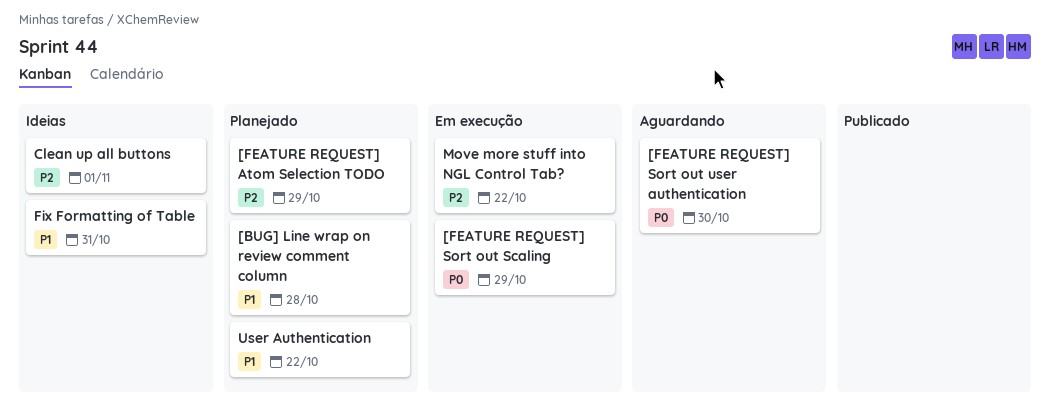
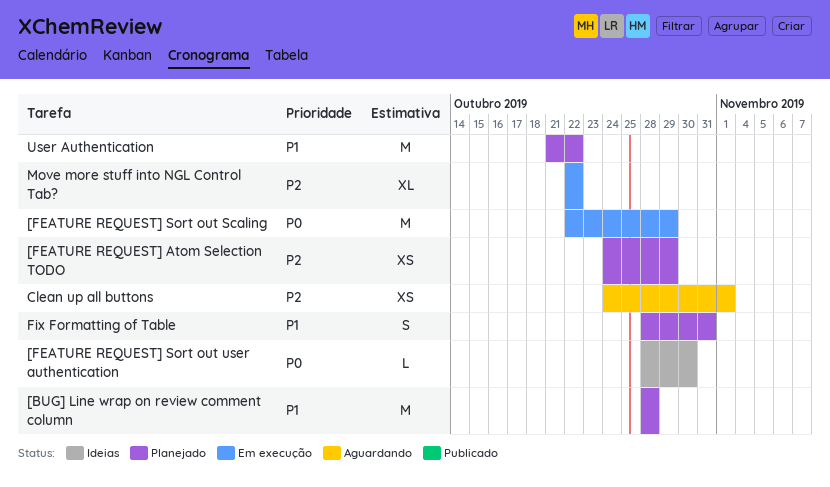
[FEATURE REQUEST] Sort out user authentication, status: Aguardando -> Ideias
Clean up all buttons, status: Ideias -> Aguardando
Fix Formatting of Table, status: Ideias -> Planejado

